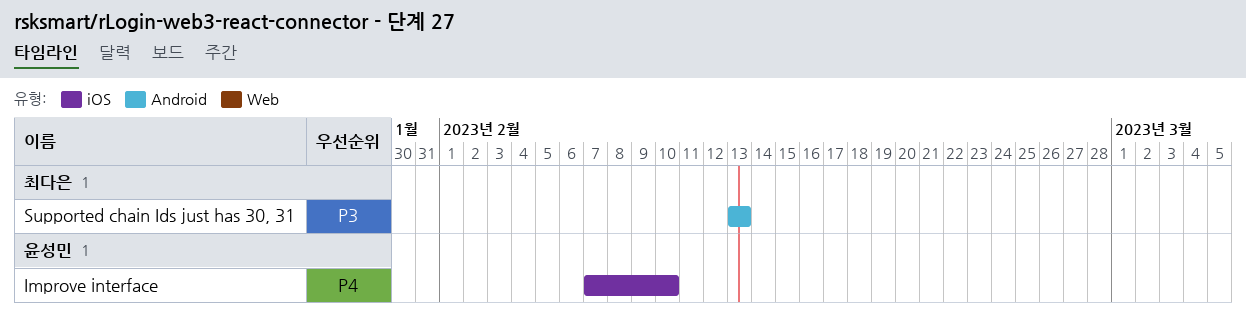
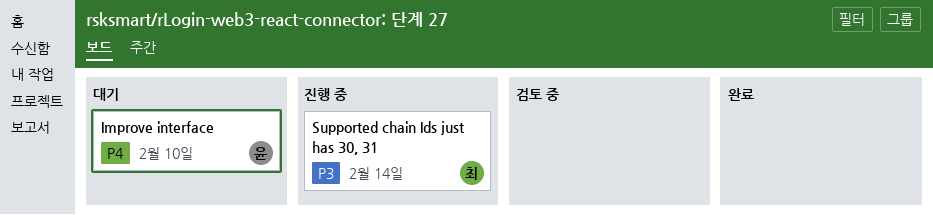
Supported chain Ids just has 30, 31, due: Feb 13 -> Feb 14

